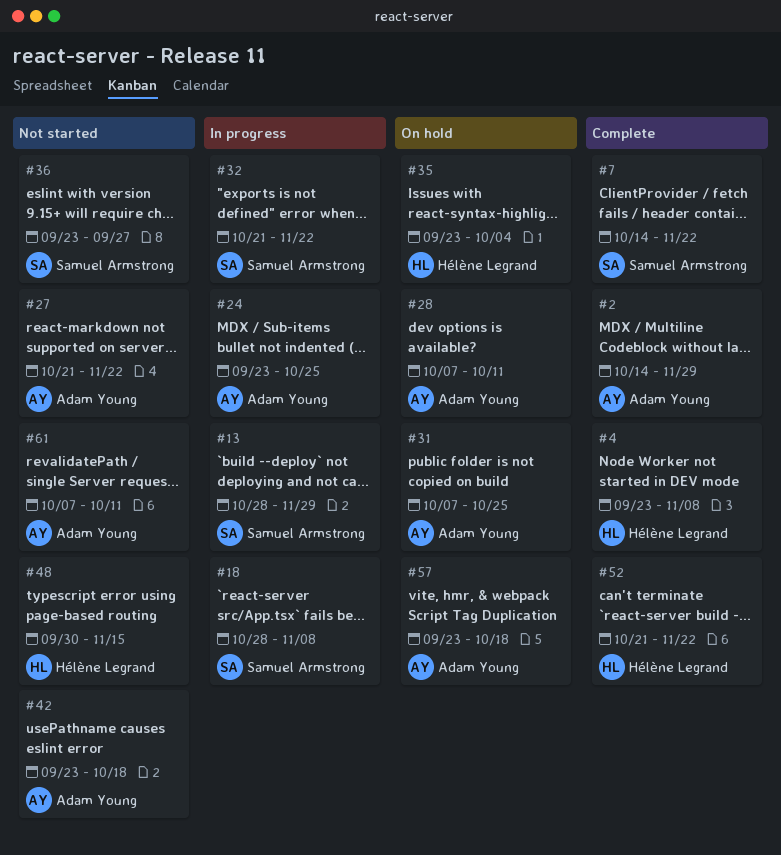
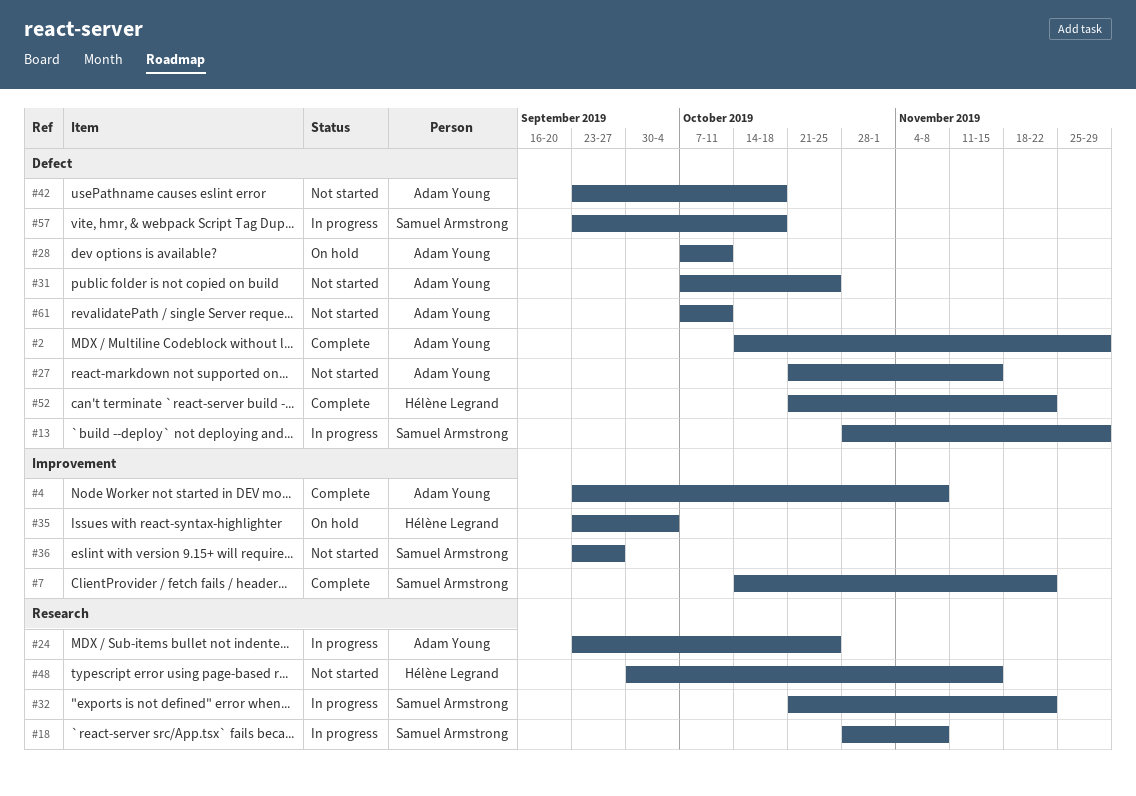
#4, owner: Hélène Legrand -> Adam Young
#27, due: Nov 22 -> Nov 15
#31, status: On hold -> Not started
#57, status: On hold -> In progress
#57, owner: Adam Young -> Samuel Armstrong

